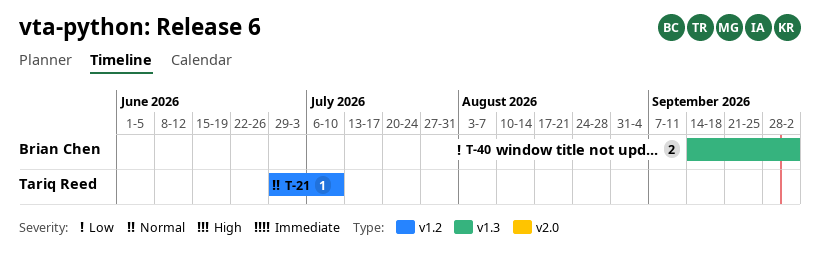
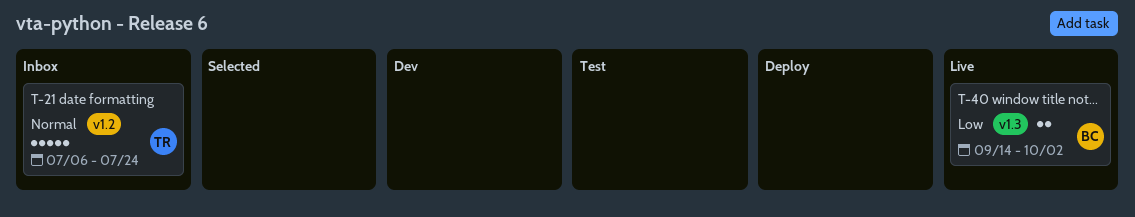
T-21, estimate: 1 -> 5
T-21, start: Jun 29 -> Jul 6
T-21, due: Jul 10 -> Jul 24

